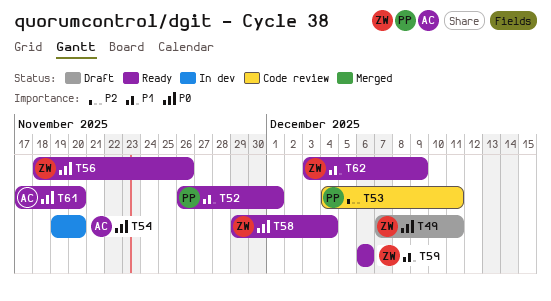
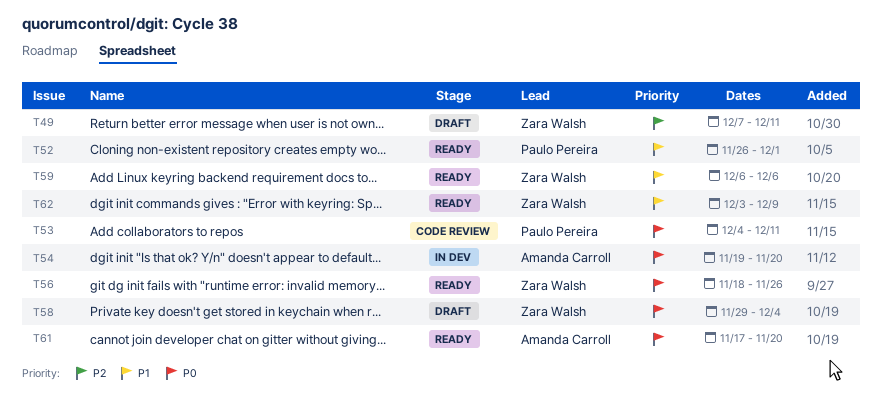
T49, priority: P0 -> P2
T53, priority: P2 -> P0
T58, status: Ready -> Draft

